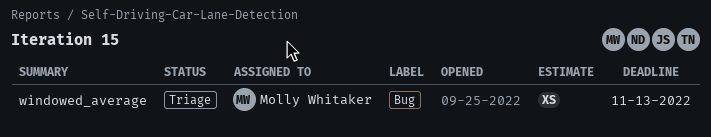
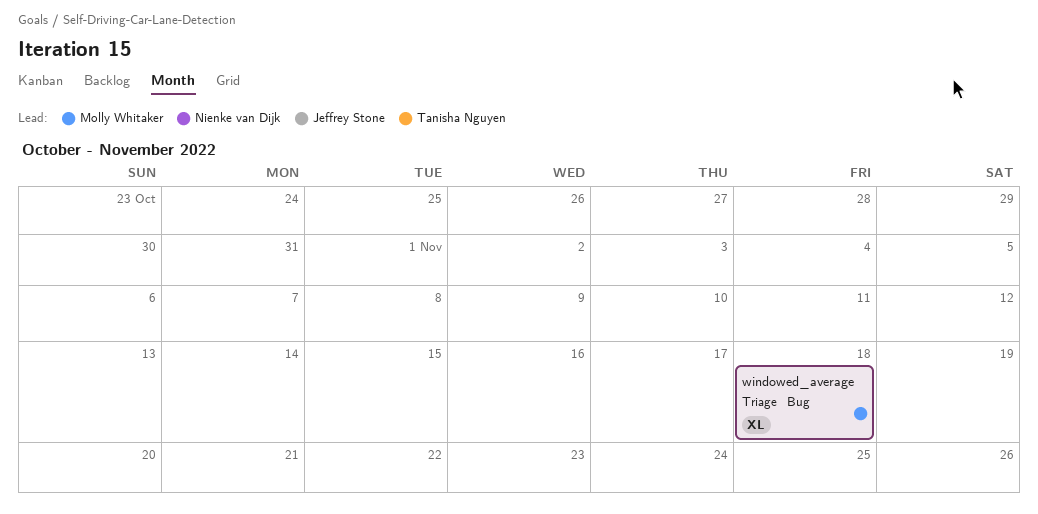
windowed_average, estimate: XS -> XL
windowed_average, due: Nov 13 -> Nov 18

